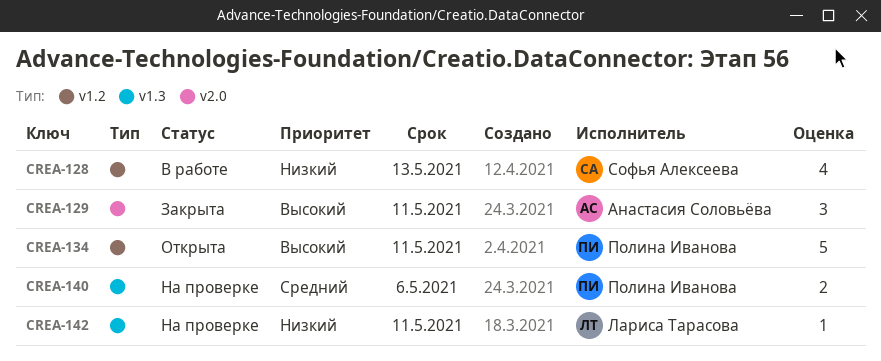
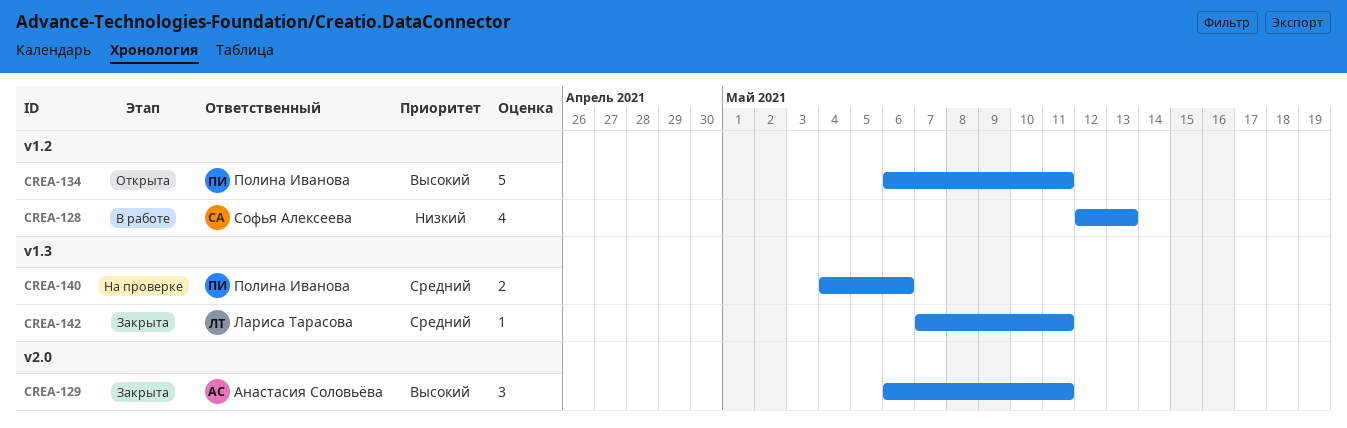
CREA-142, status: На проверке -> Закрыта
CREA-142, priority: Низкий -> Средний

